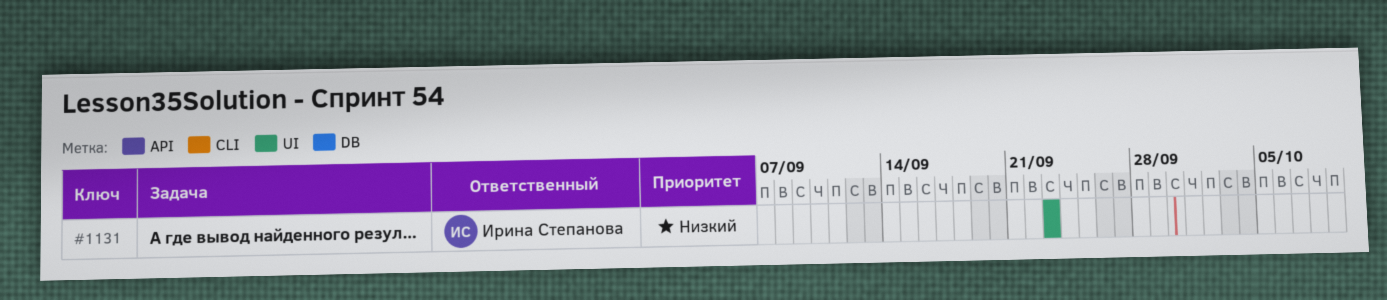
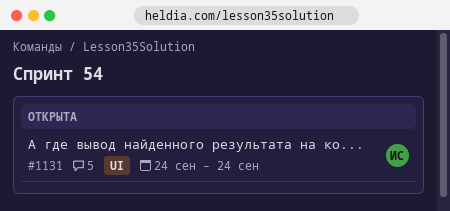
#1131, start: Sep 23 -> Sep 24
#1131, due: Sep 23 -> Sep 24

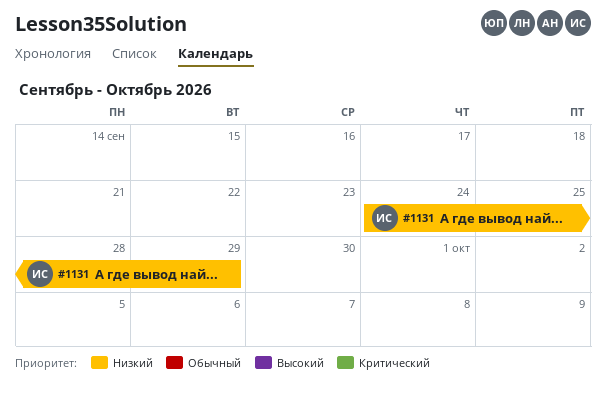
#1131, due: Sep 24 -> Sep 29

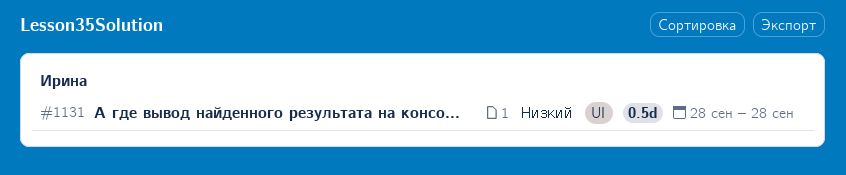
#1131, start: Sep 24 -> Sep 28
#1131, due: Sep 29 -> Sep 28

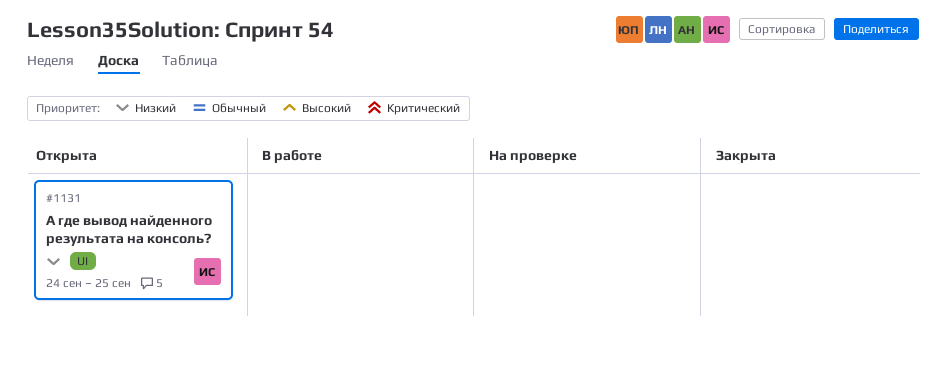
#1131, start: Sep 28 -> Sep 24
#1131, due: Sep 28 -> Sep 25

